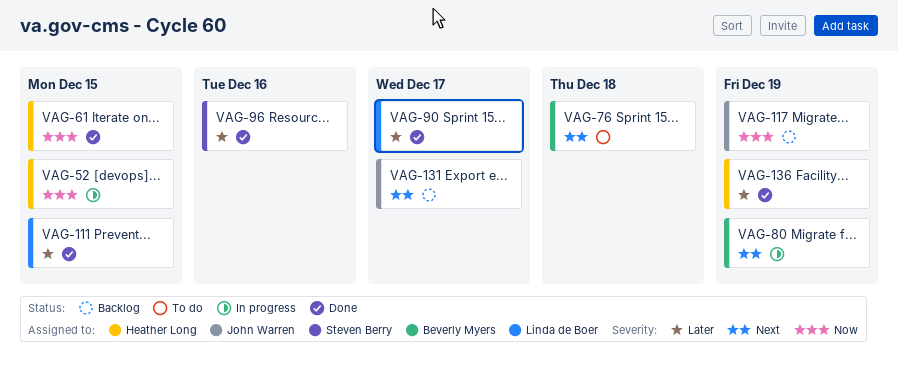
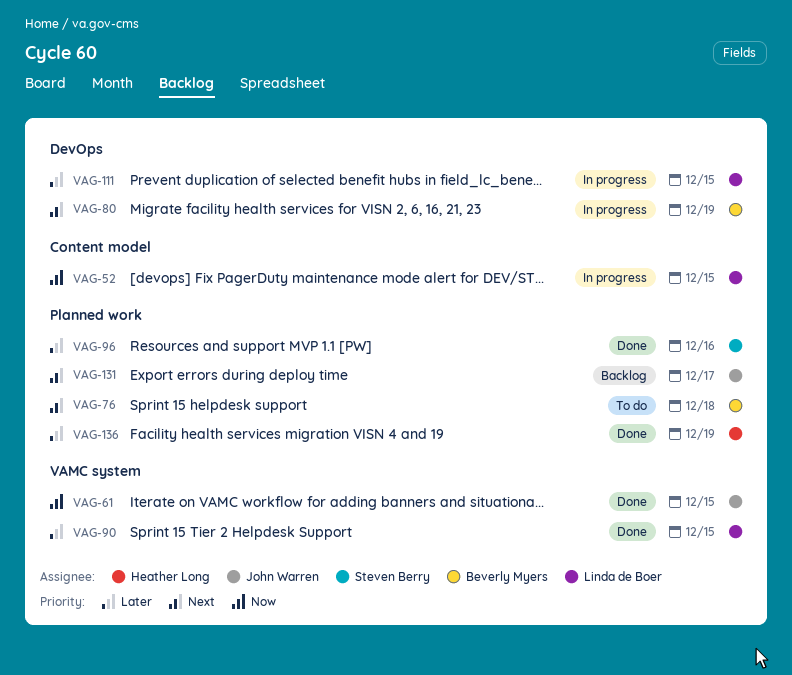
VAG-52, owner: Heather Long -> Linda de Boer
VAG-61, owner: Heather Long -> John Warren
VAG-90, due: Dec 17 -> Dec 15
VAG-111, status: Done -> In progress
VAG-117: present -> none

